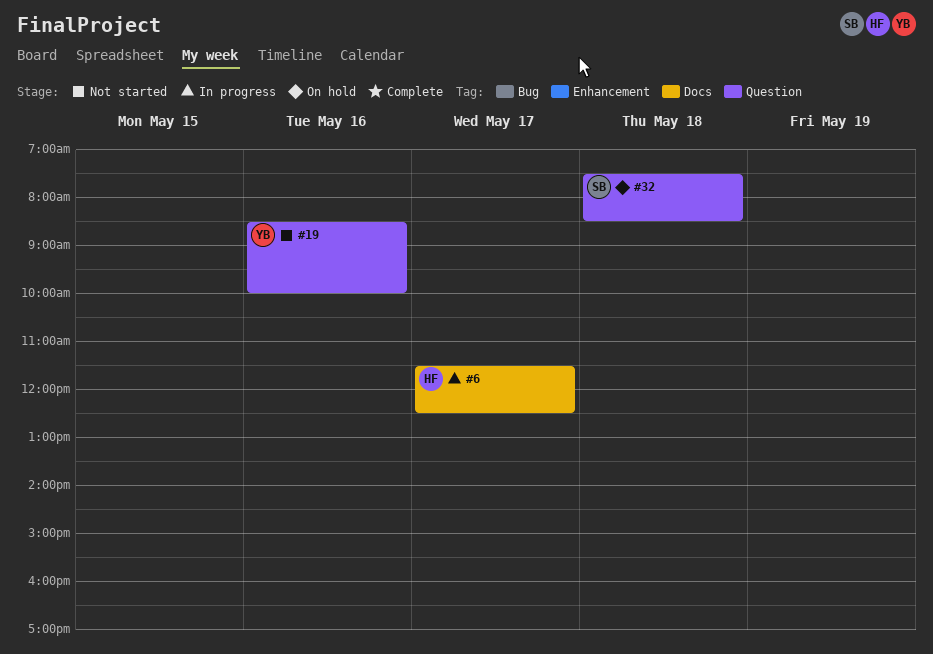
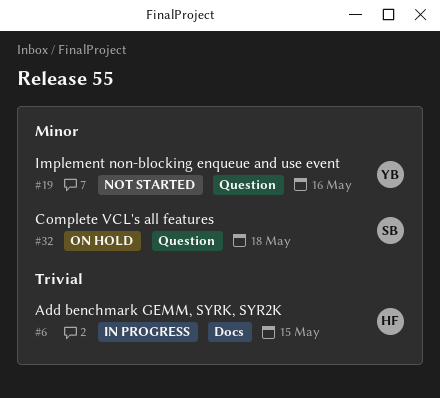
#6, day: May 17 -> May 15

